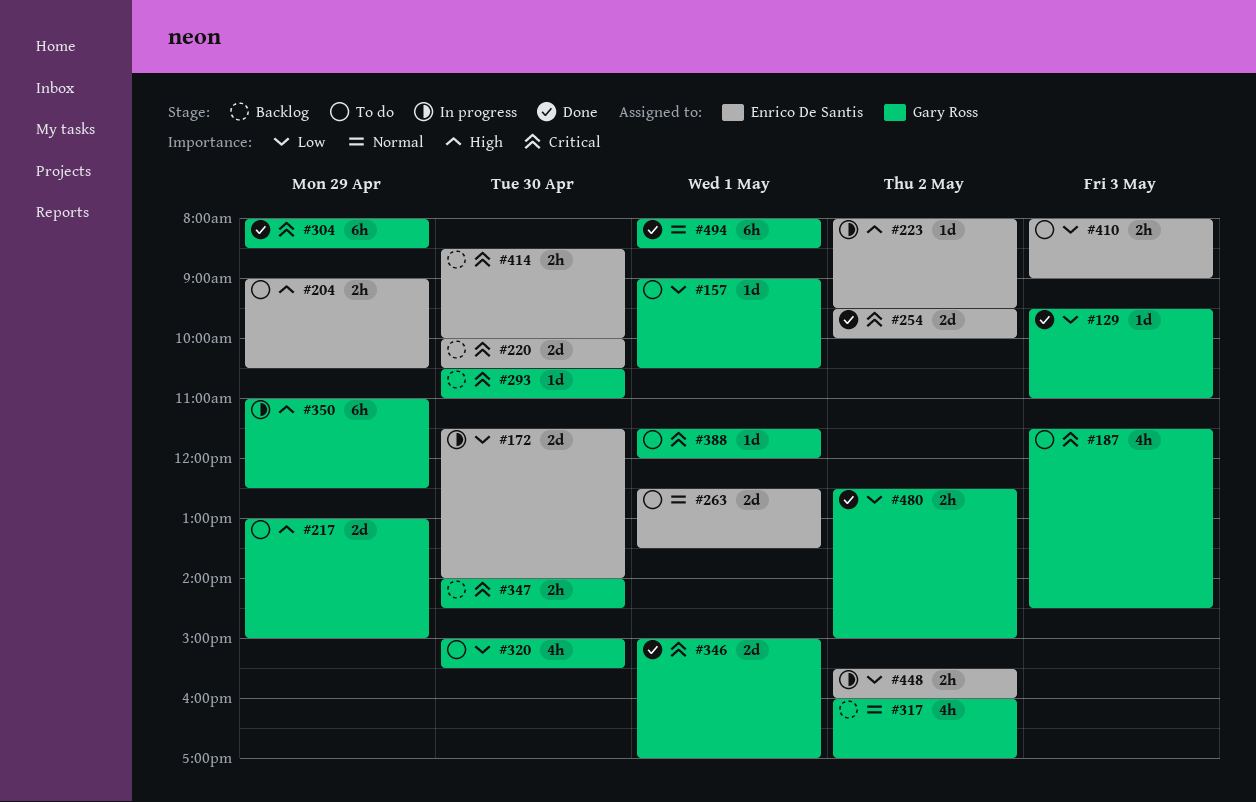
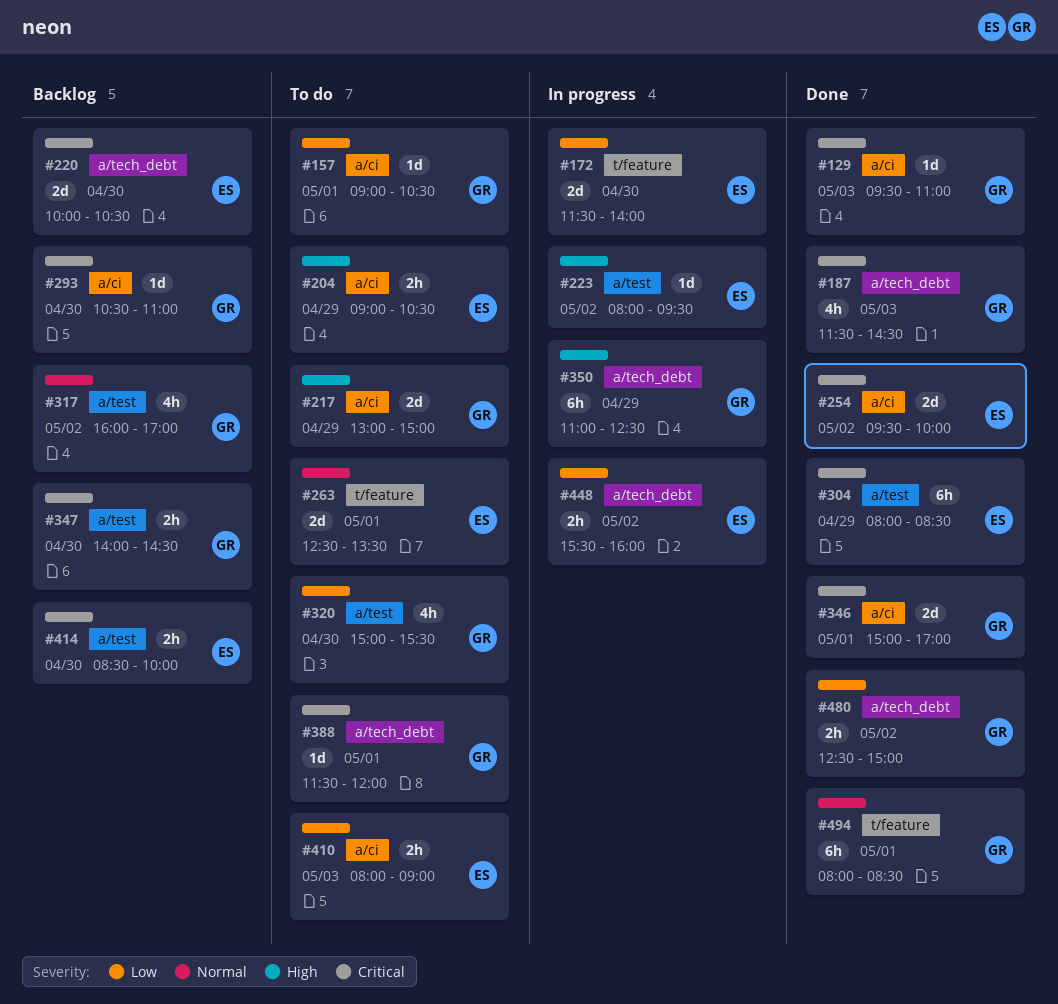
#129, priority: Low -> Critical
#187, status: To do -> Done
#304, owner: Gary Ross -> Enrico De Santis

